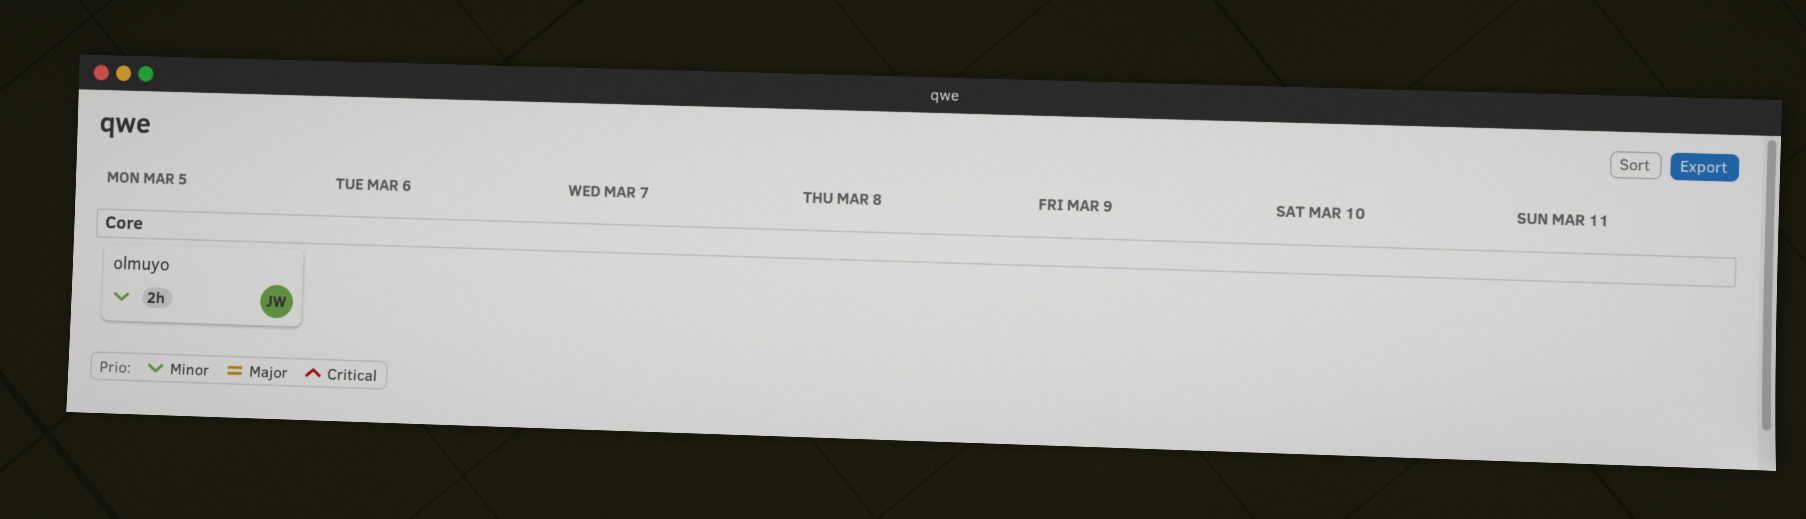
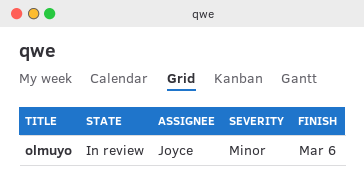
olmuyo, due: Mar 5 -> Mar 6

